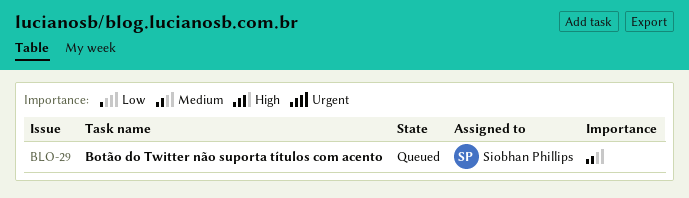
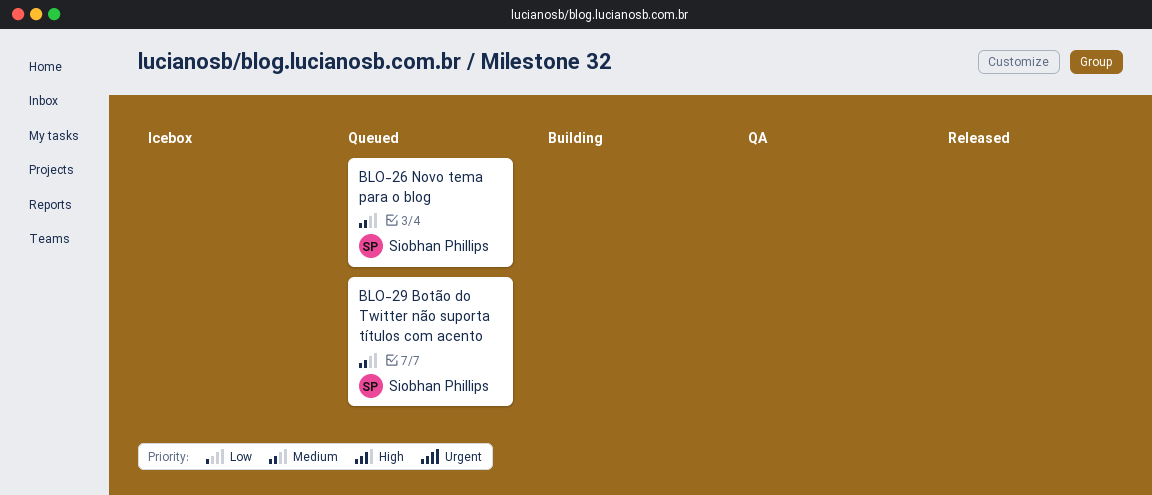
BLO-26: none -> present

